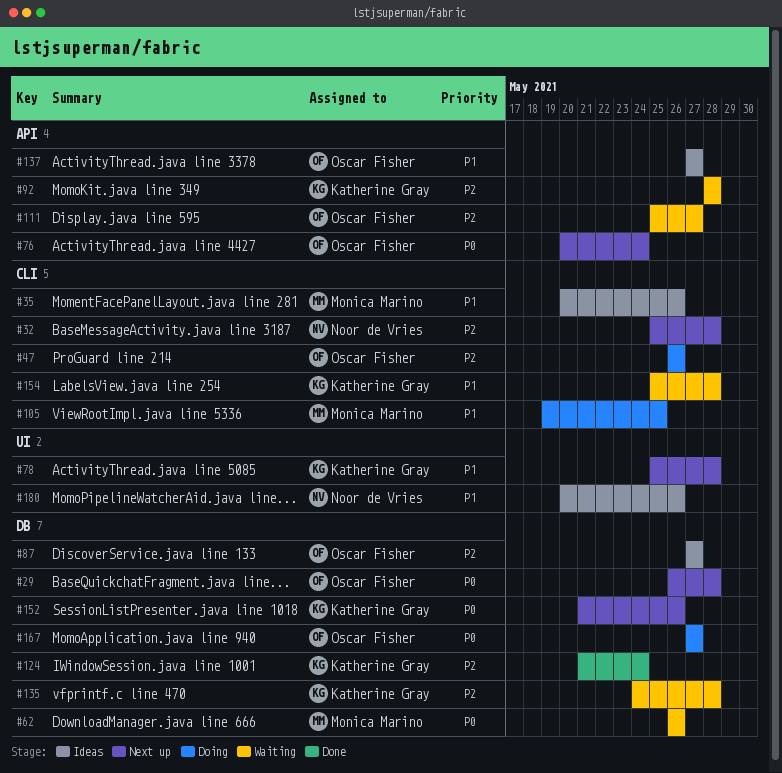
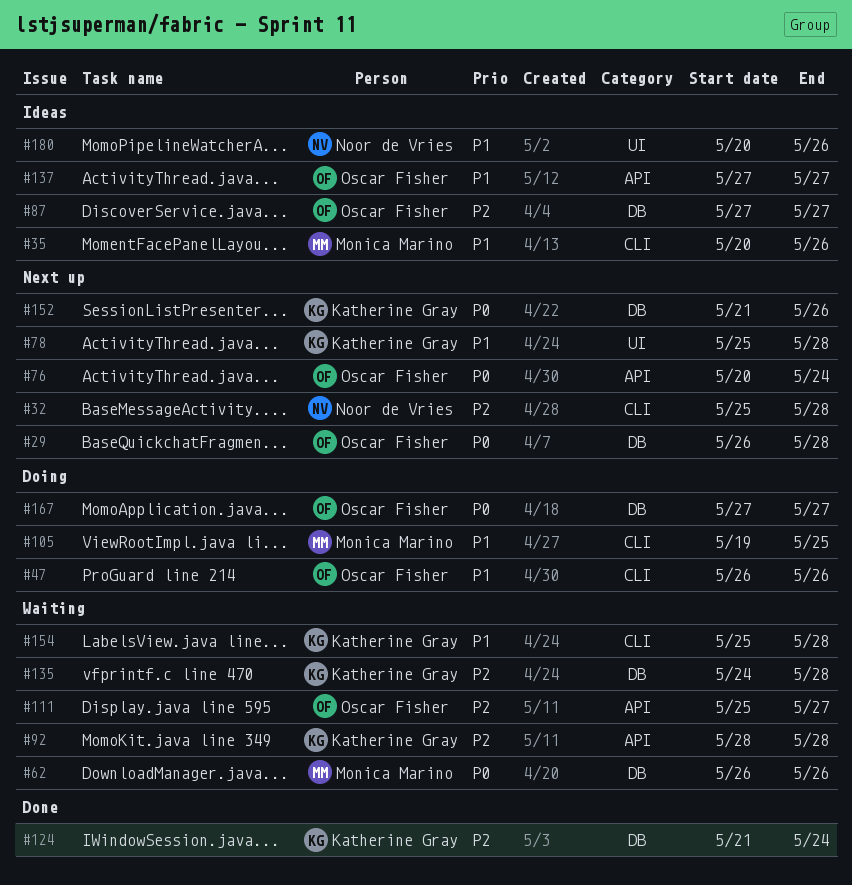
#47, priority: P2 -> P1

